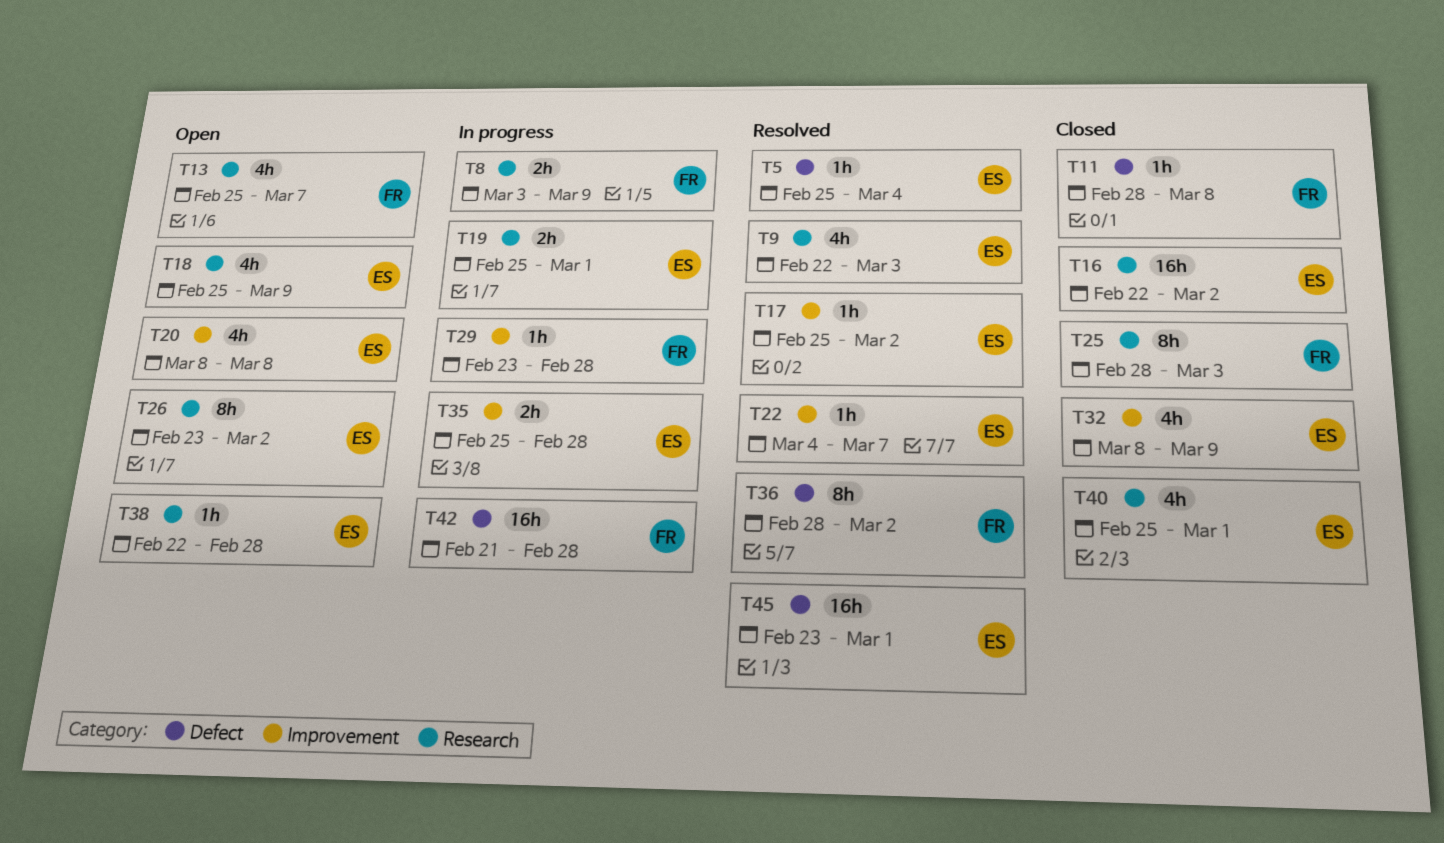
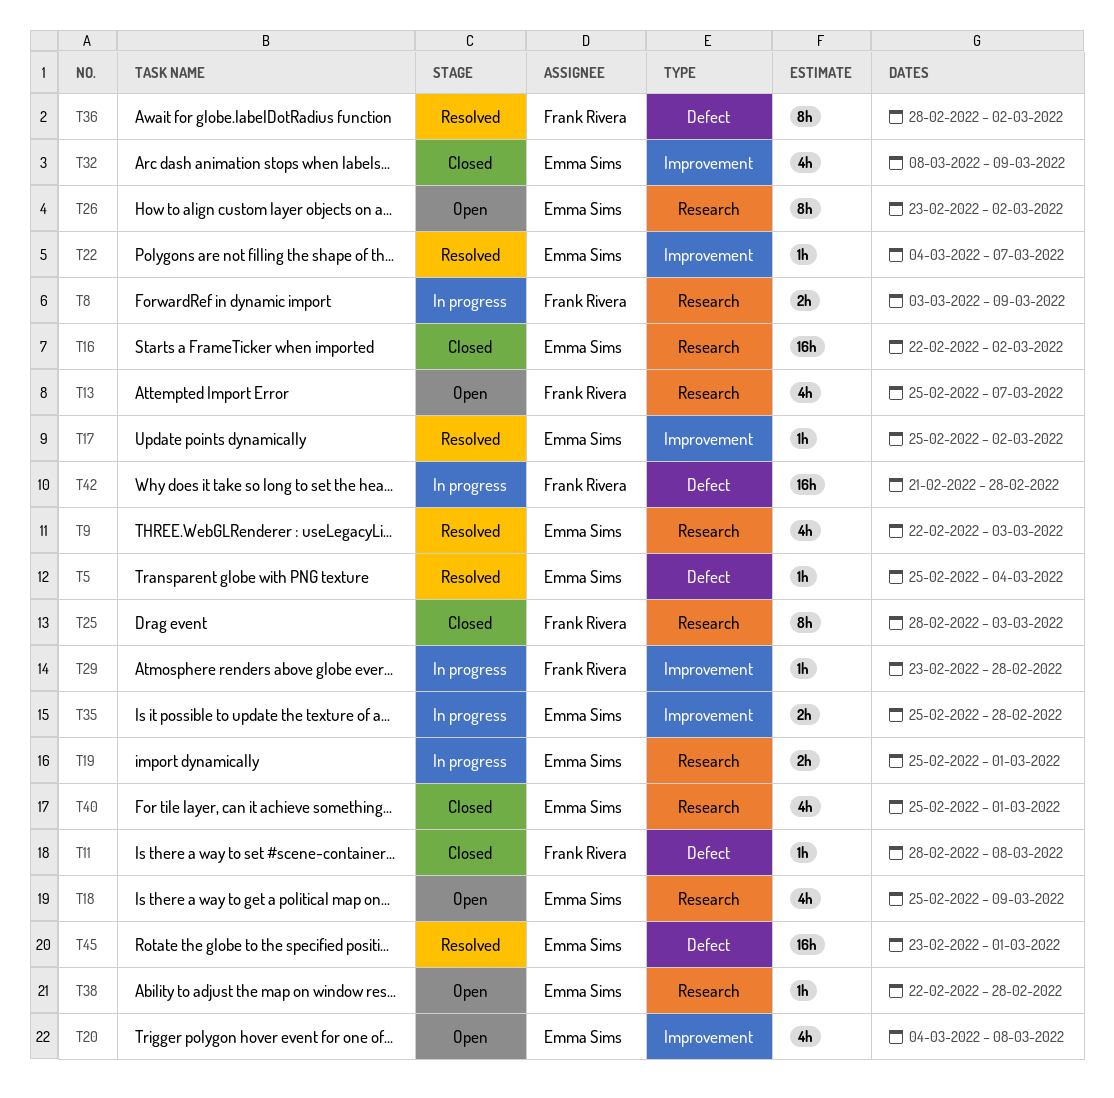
T20, start: Mar 8 -> Mar 4

